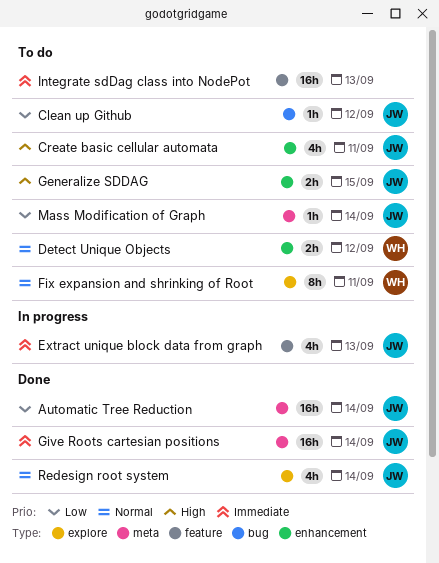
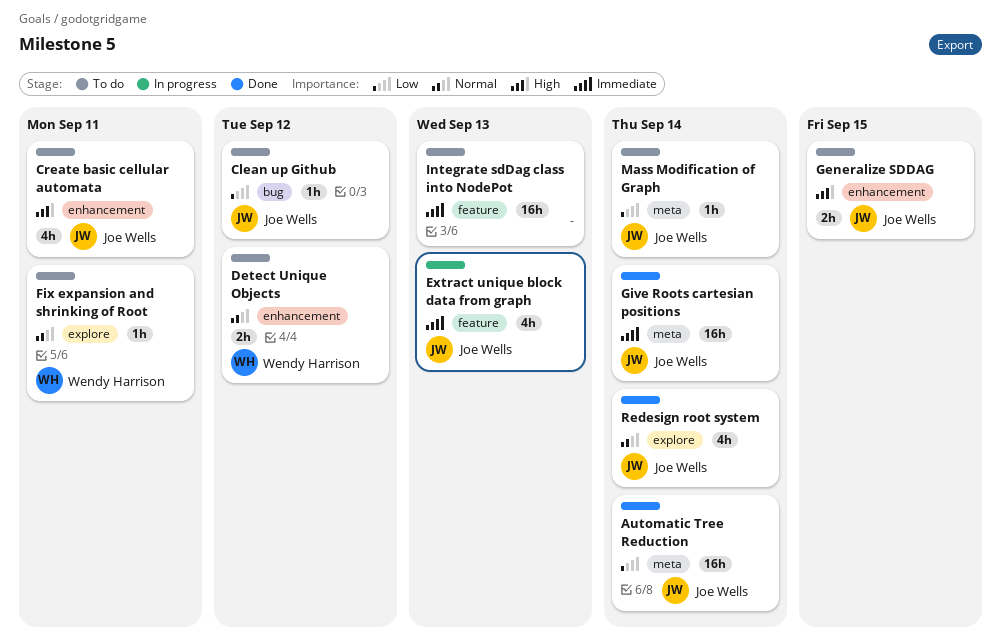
Fix expansion and shrinking of Root, estimate: 8h -> 1h

